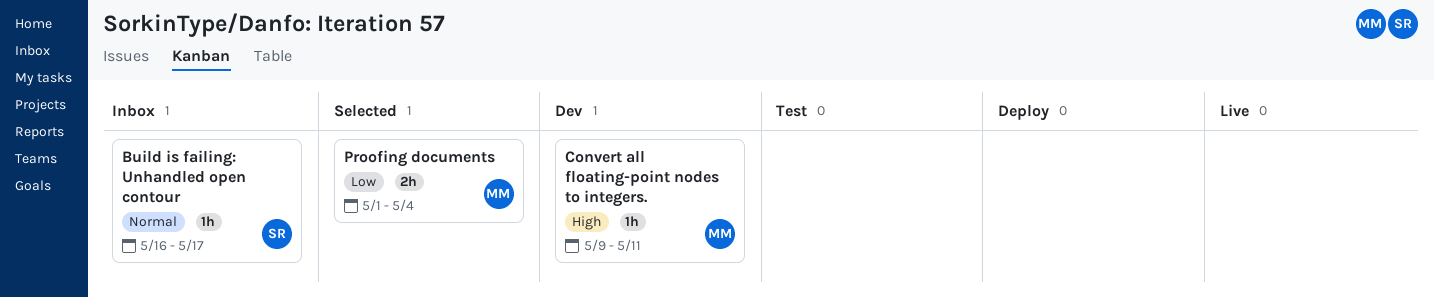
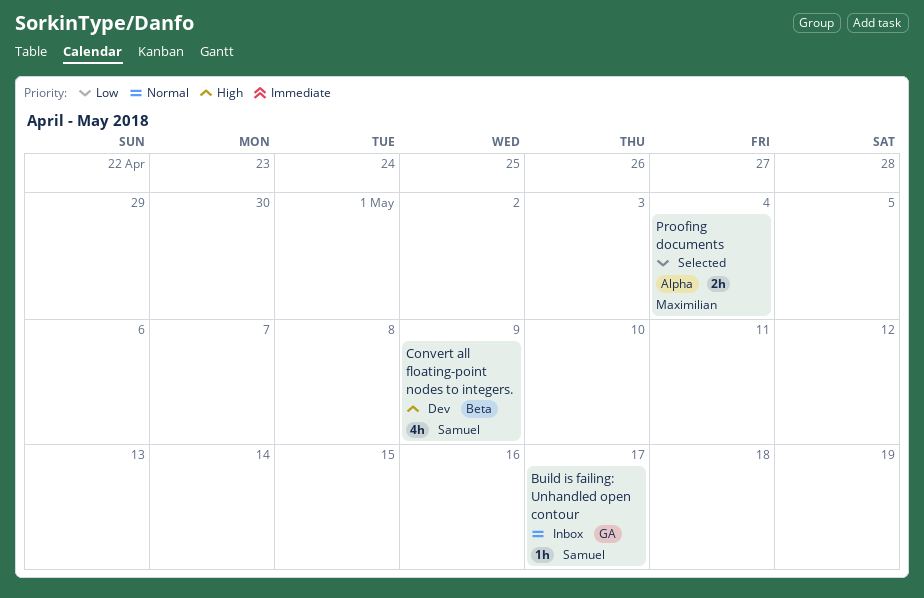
Convert all floating-point nodes to integers., owner: Maximilian -> Samuel
Convert all floating-point nodes to integers., estimate: 1h -> 4h
Convert all floating-point nodes to integers., due: May 11 -> May 9

